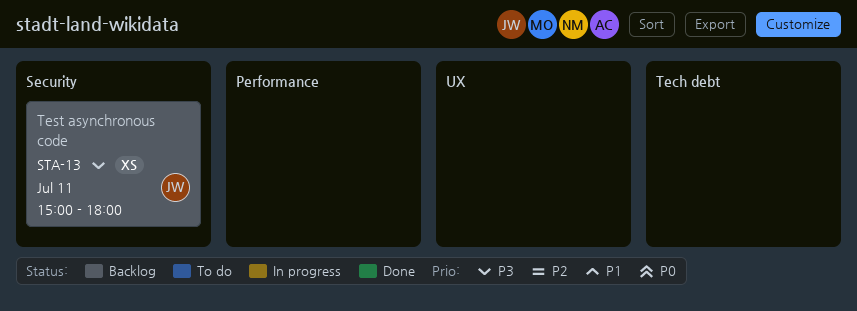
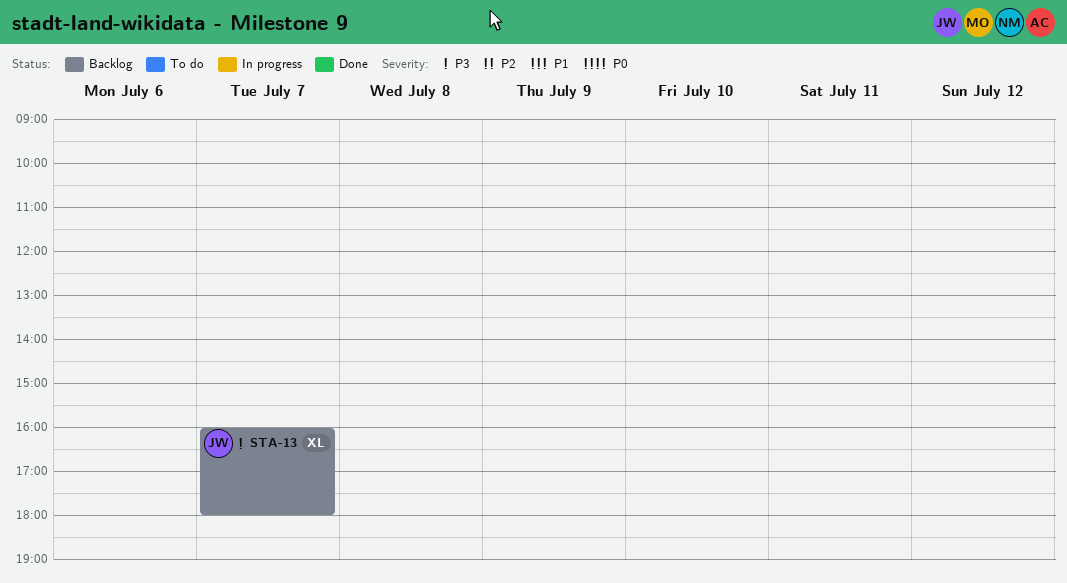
STA-13, estimate: XS -> XL
STA-13, day: Jul 11 -> Jul 7
STA-13, begins: 15:00 -> 16:00

